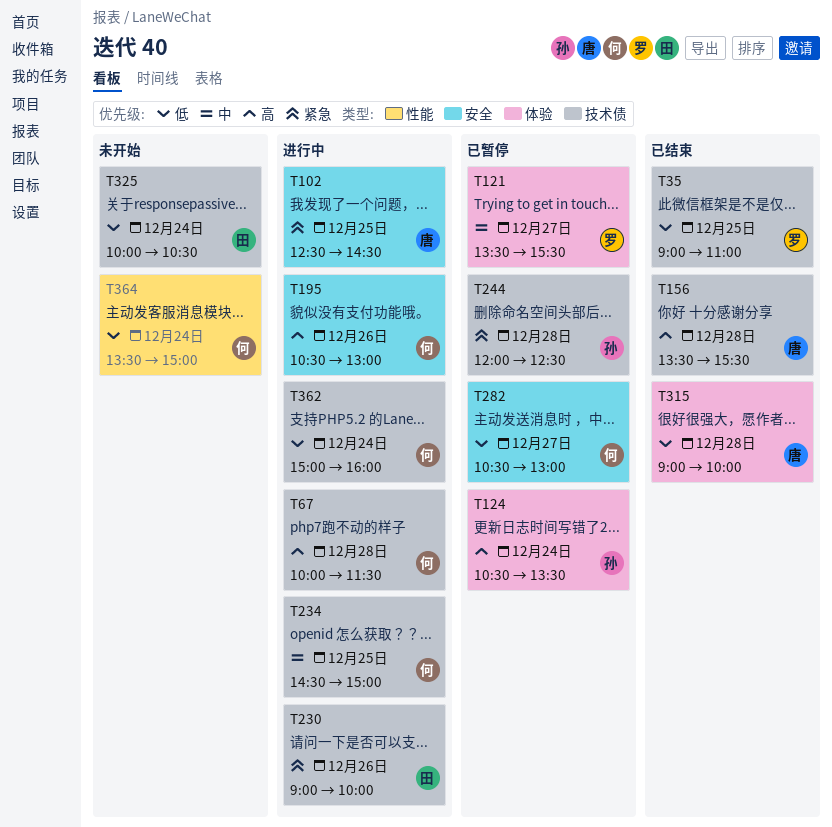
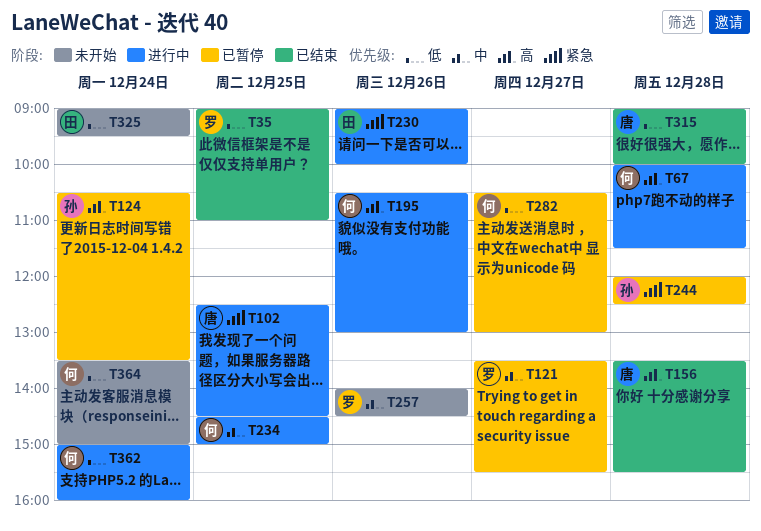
T257: none -> present
T325, begins: 10:00 -> 09:00
T325, ends: 10:30 -> 09:30

